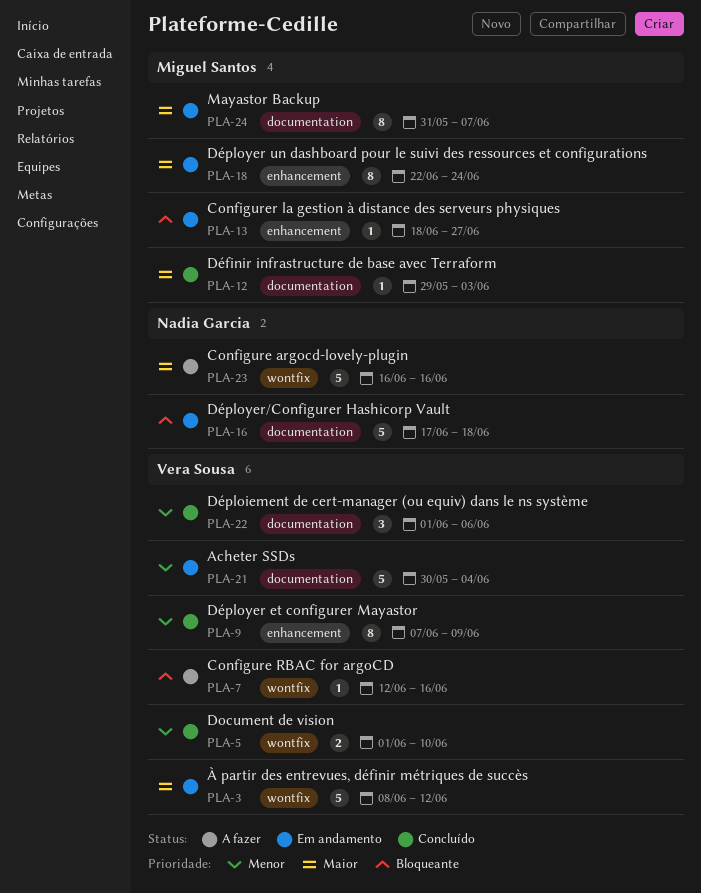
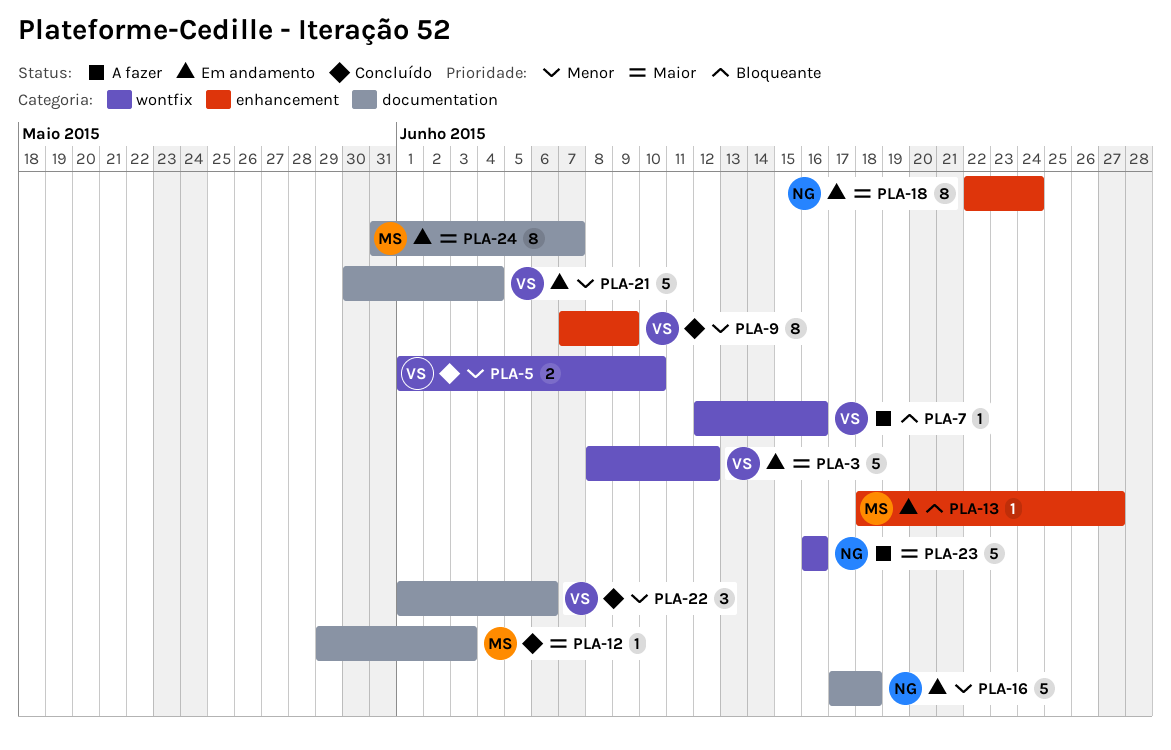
PLA-16, priority: Bloqueante -> Menor
PLA-18, owner: Miguel Santos -> Nadia Garcia

